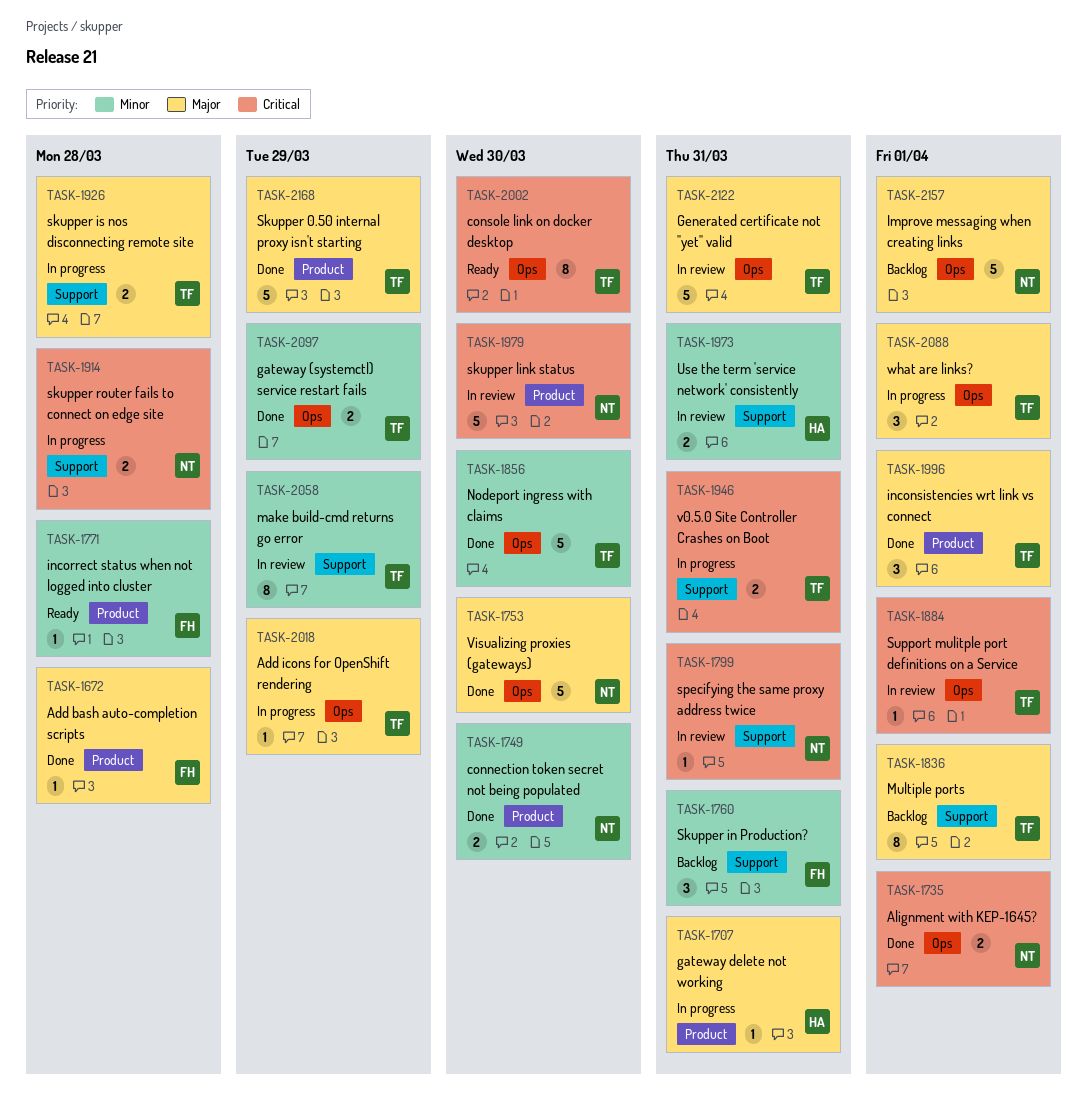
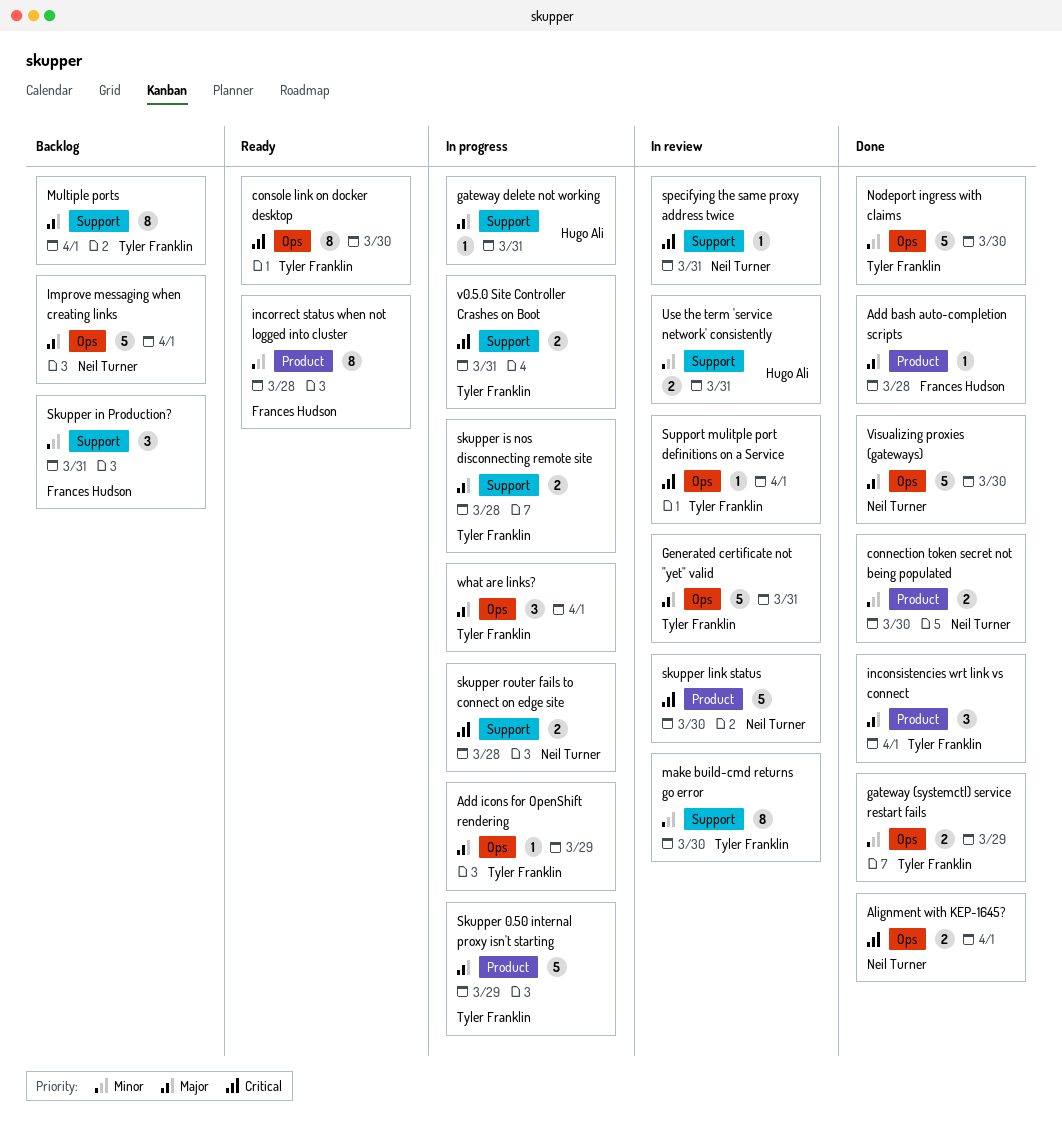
gateway delete not working, label: Product -> Support
incorrect status when not logged into cluster, estimate: 1 -> 8
make build-cmd returns go error, due: Mar 29 -> Mar 30
Skupper 0.50 internal proxy isn't starting, status: Done -> In progress

